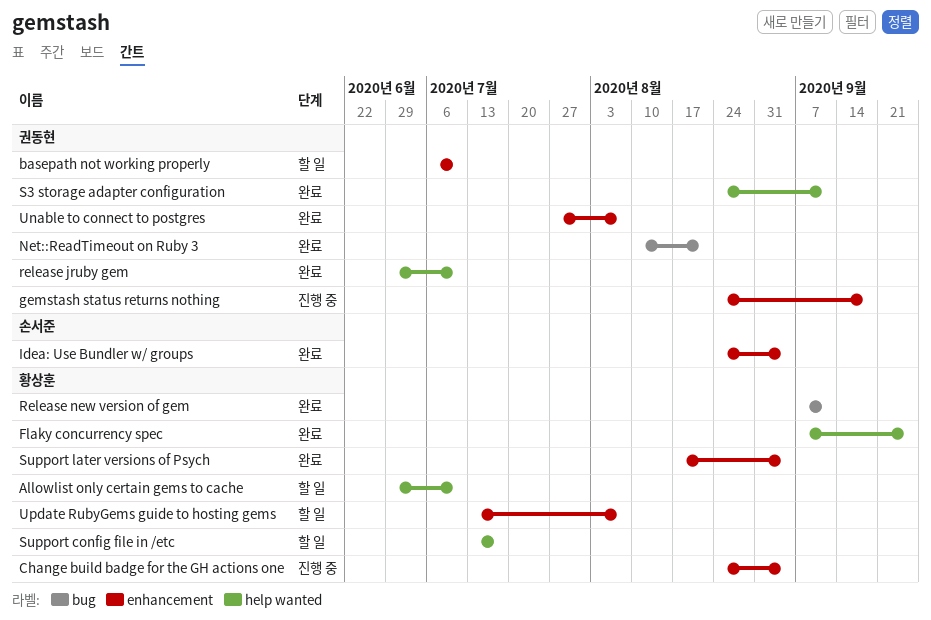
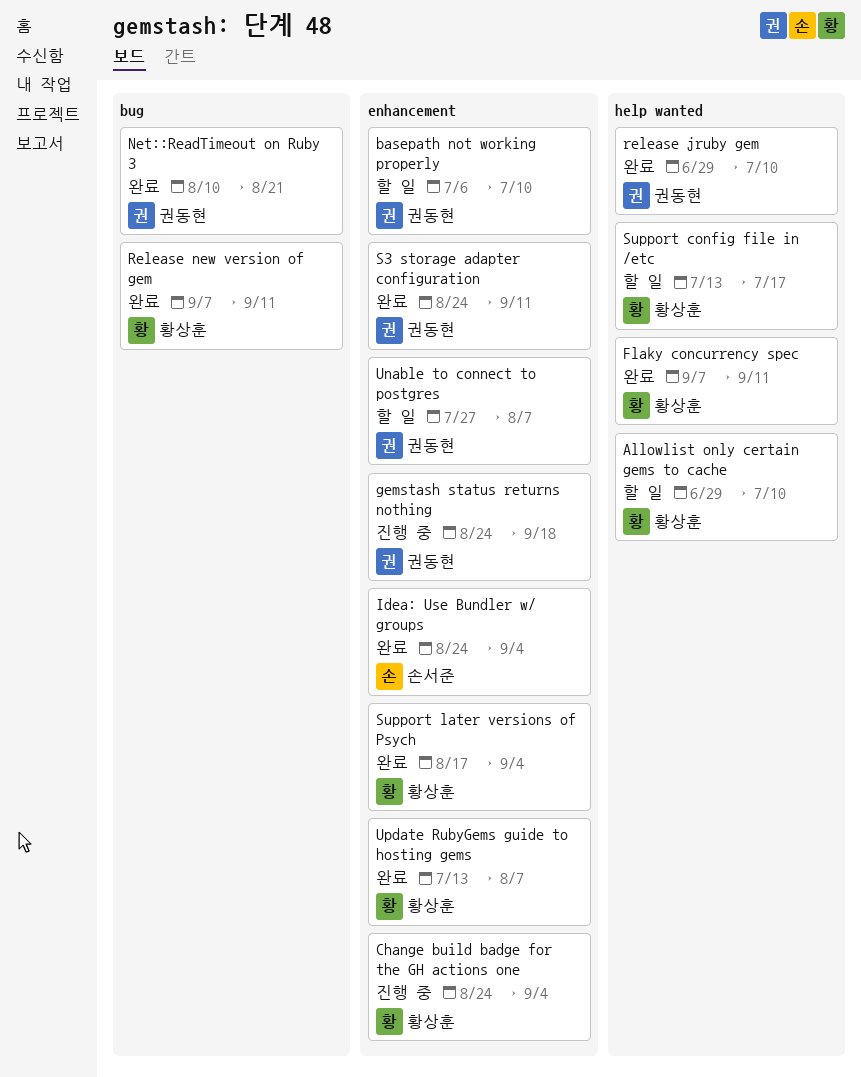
Flaky concurrency spec, due: Sep 25 -> Sep 11
S3 storage adapter configuration, label: help wanted -> enhancement
Unable to connect to postgres, status: 완료 -> 할 일
Update RubyGems guide to hosting gems, status: 할 일 -> 완료

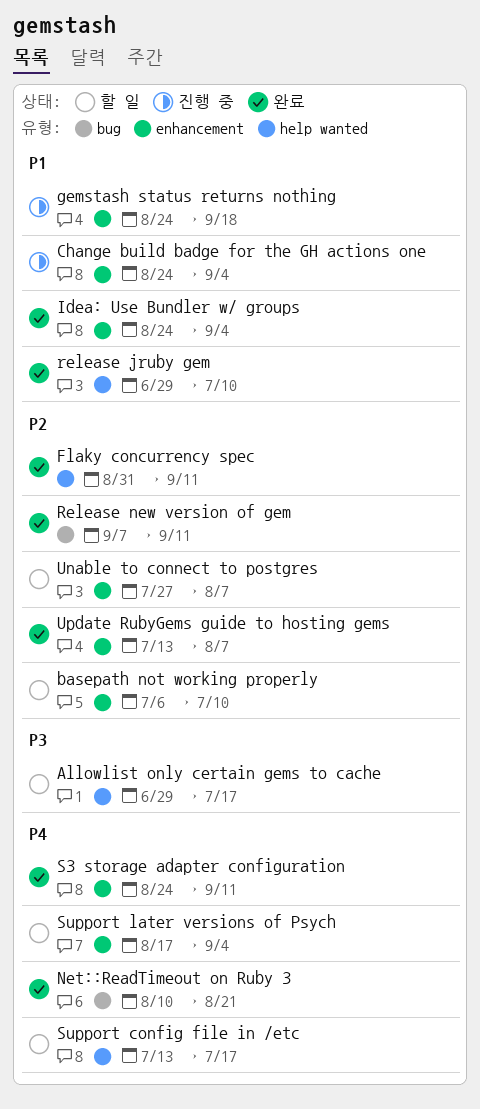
Allowlist only certain gems to cache, due: Jul 10 -> Jul 17
Flaky concurrency spec, start: Sep 7 -> Aug 31
Support later versions of Psych, status: 완료 -> 할 일

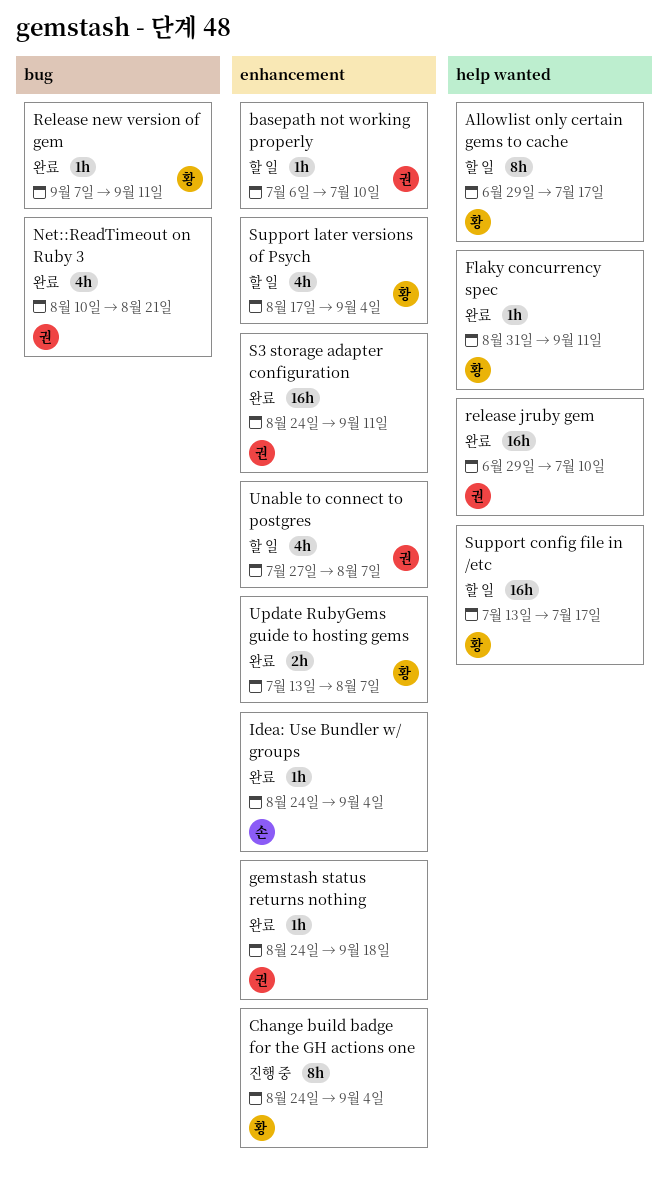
gemstash status returns nothing, status: 진행 중 -> 완료

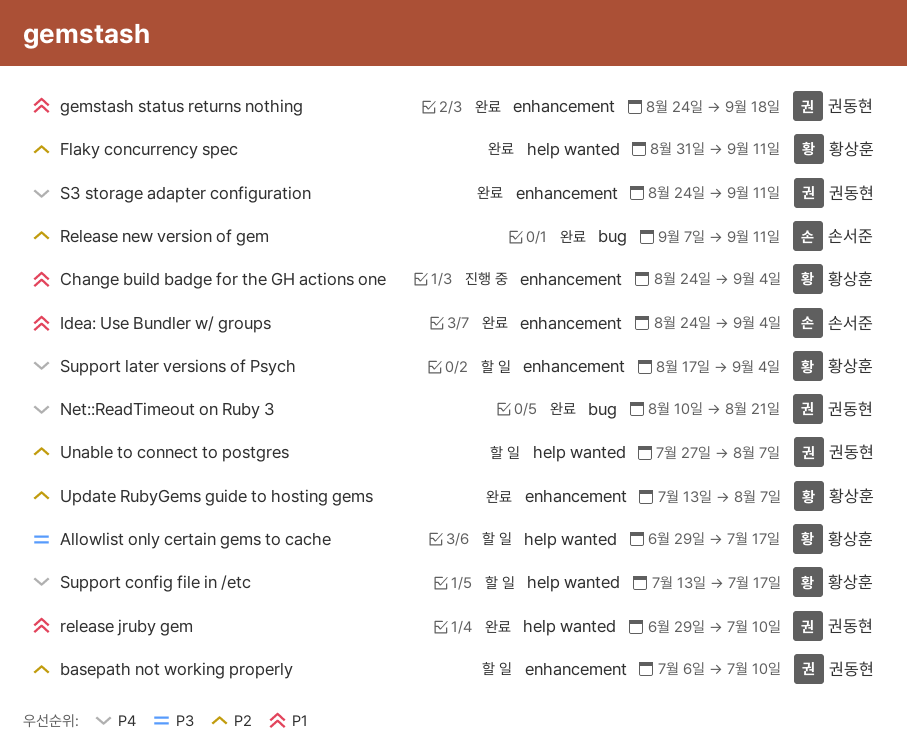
Release new version of gem, owner: 황상훈 -> 손서준
Unable to connect to postgres, label: enhancement -> help wanted

